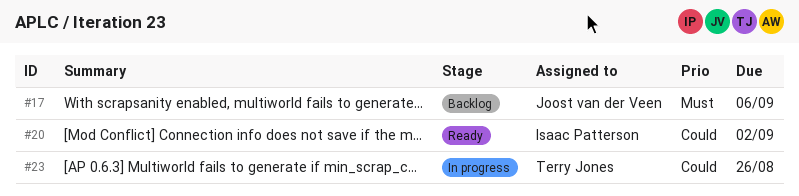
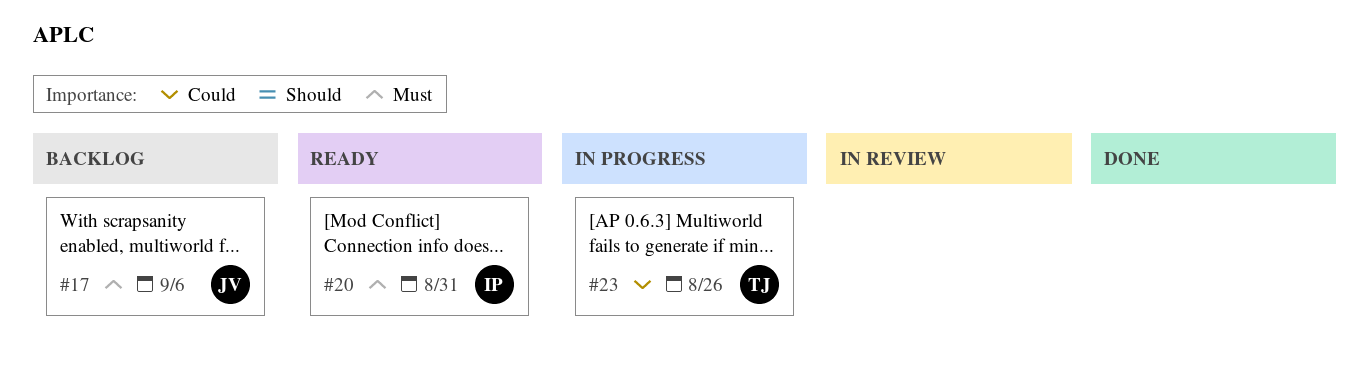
#20, priority: Could -> Must
#20, due: Sep 2 -> Aug 31

